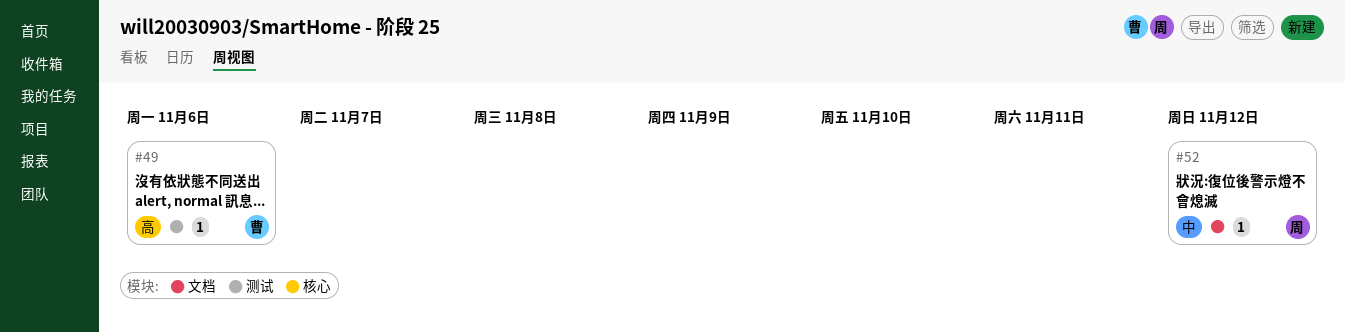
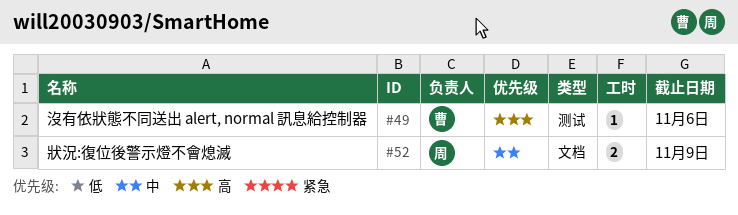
#52, estimate: 1 -> 2
#52, due: Nov 12 -> Nov 9

